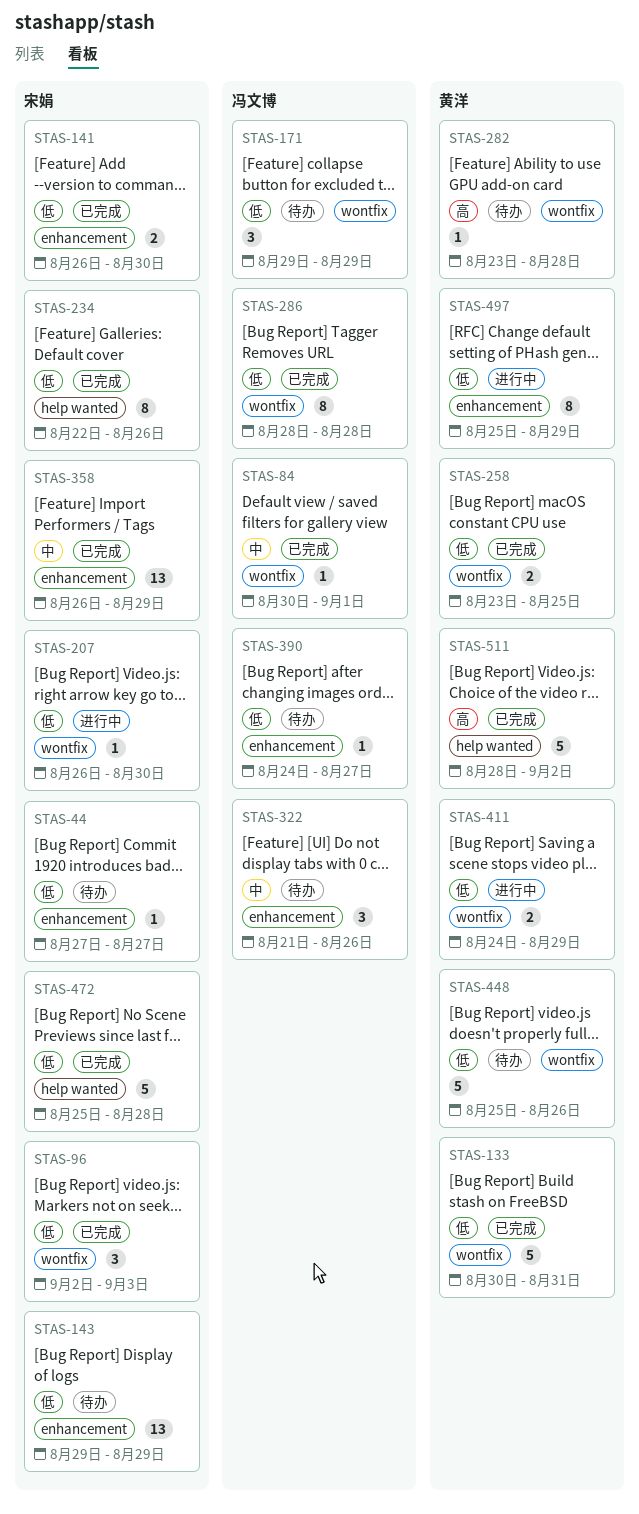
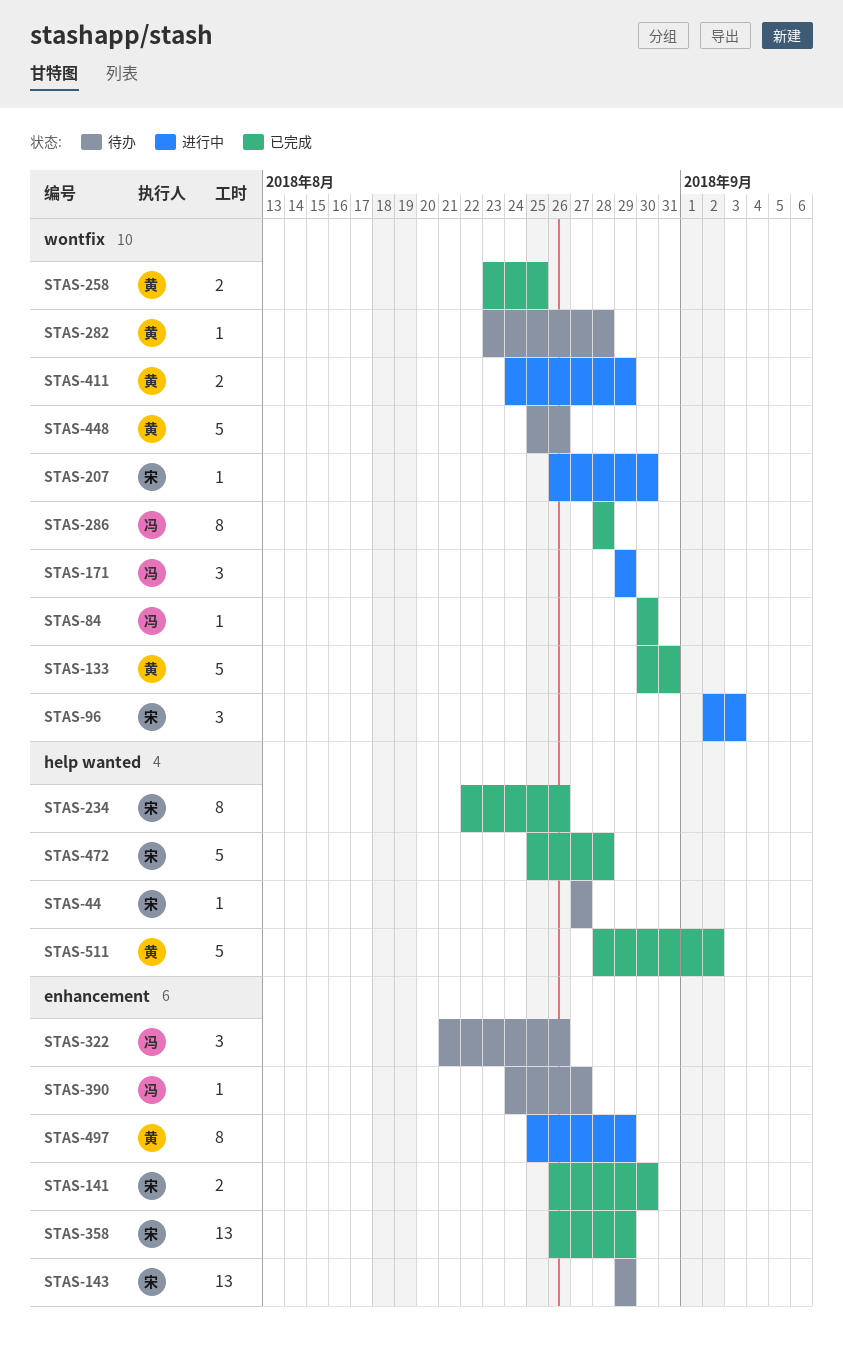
STAS-44, label: enhancement -> help wanted
STAS-84, due: Sep 1 -> Aug 30
STAS-96, status: 已完成 -> 进行中
STAS-171, status: 待办 -> 进行中

